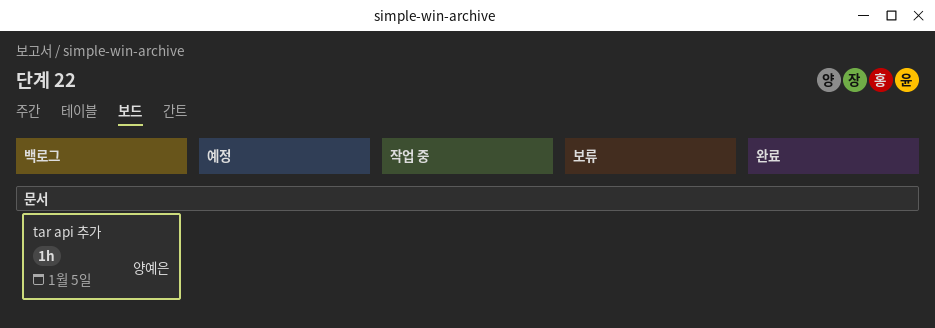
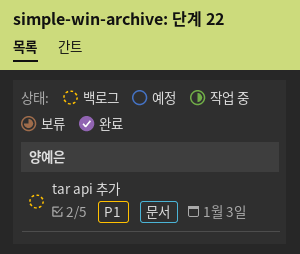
tar api 추가, due: Jan 5 -> Jan 3

